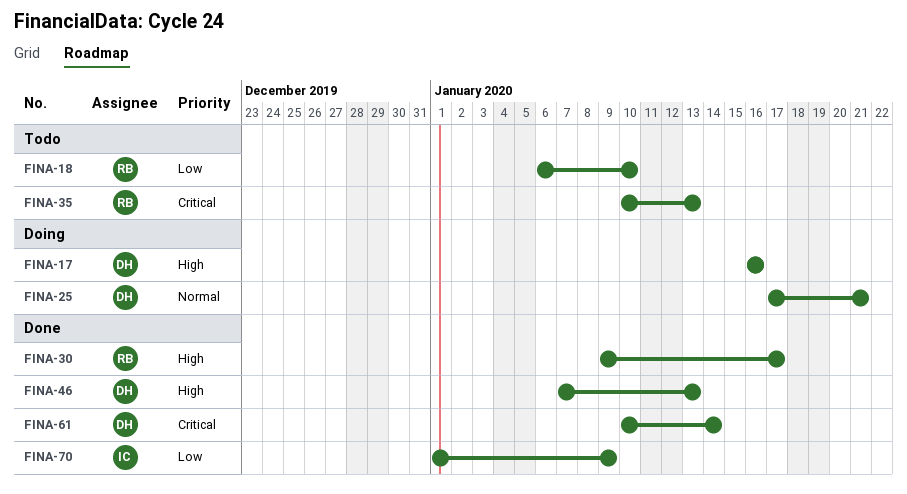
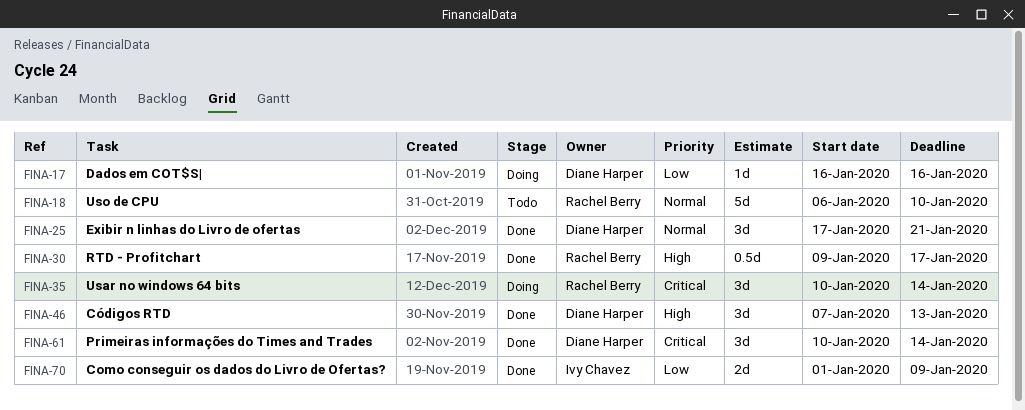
FINA-17, priority: High -> Low
FINA-18, priority: Low -> Normal
FINA-25, status: Doing -> Done
FINA-35, status: Todo -> Doing
FINA-35, due: Jan 13 -> Jan 14

